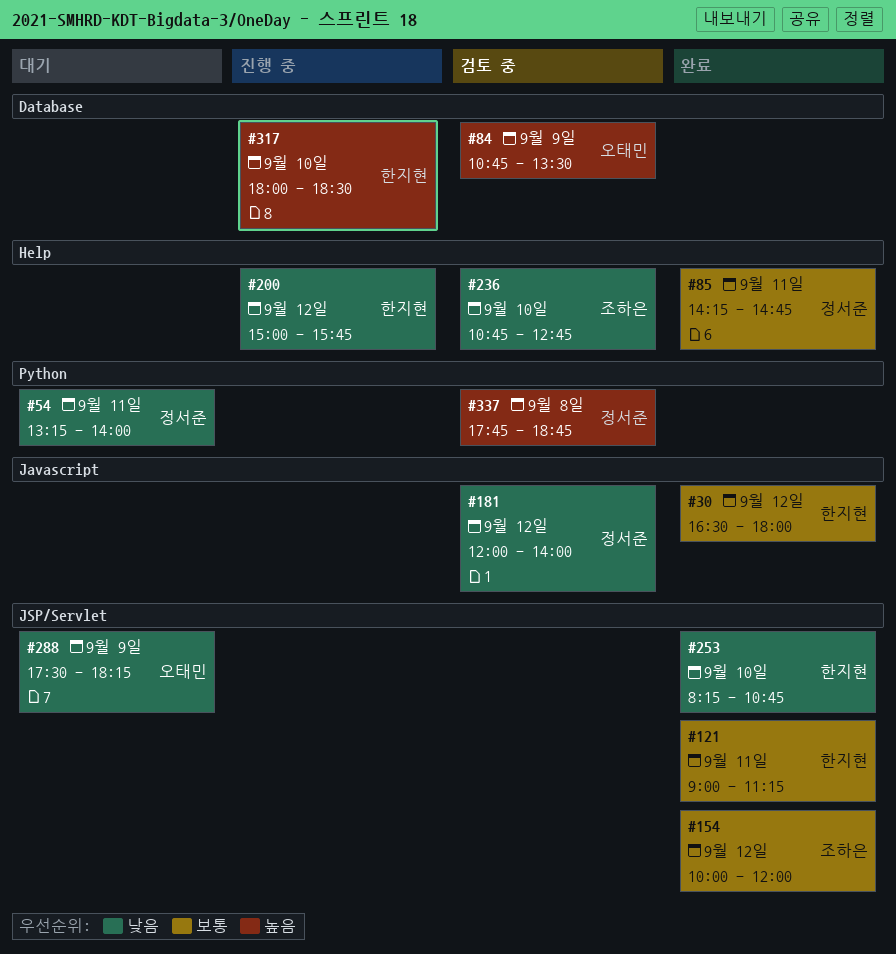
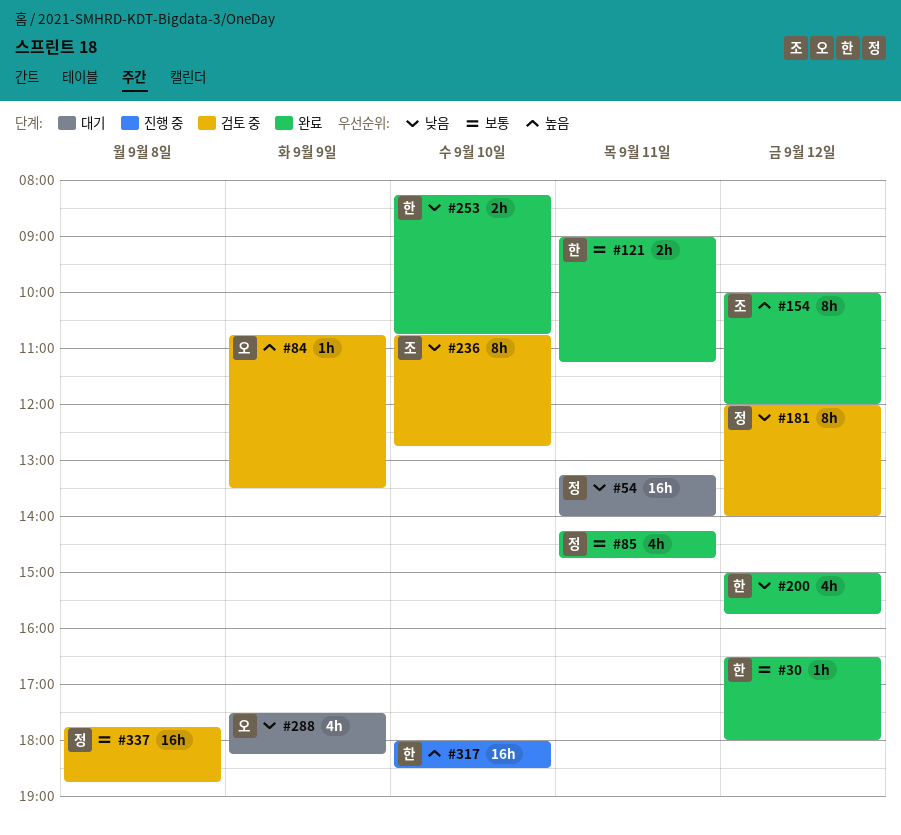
#154, priority: 보통 -> 높음
#200, status: 진행 중 -> 완료
#337, priority: 높음 -> 보통

